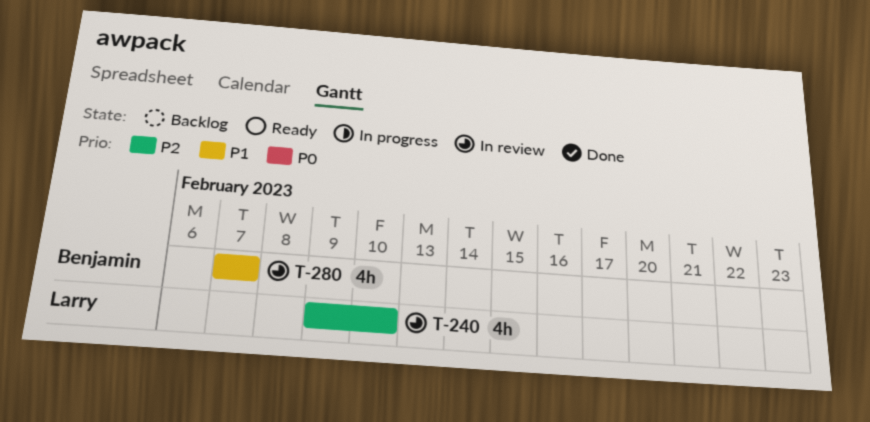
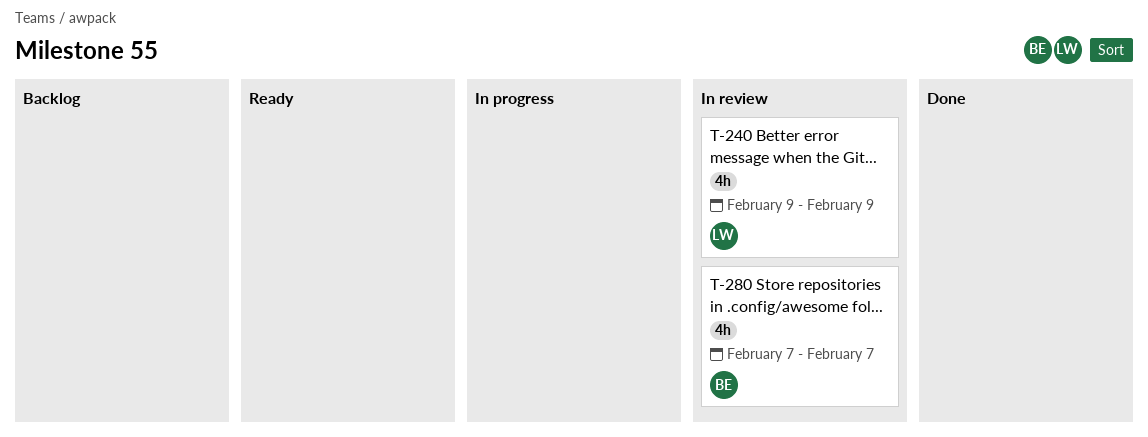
T-240, due: Feb 10 -> Feb 9

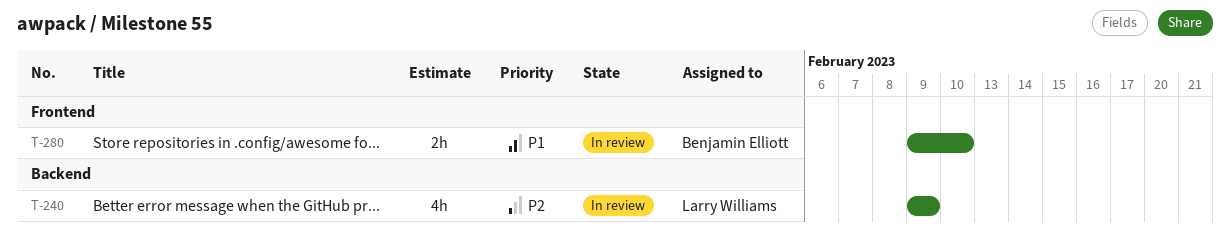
T-280, estimate: 4h -> 2h
T-280, start: Feb 7 -> Feb 9
T-280, due: Feb 7 -> Feb 10

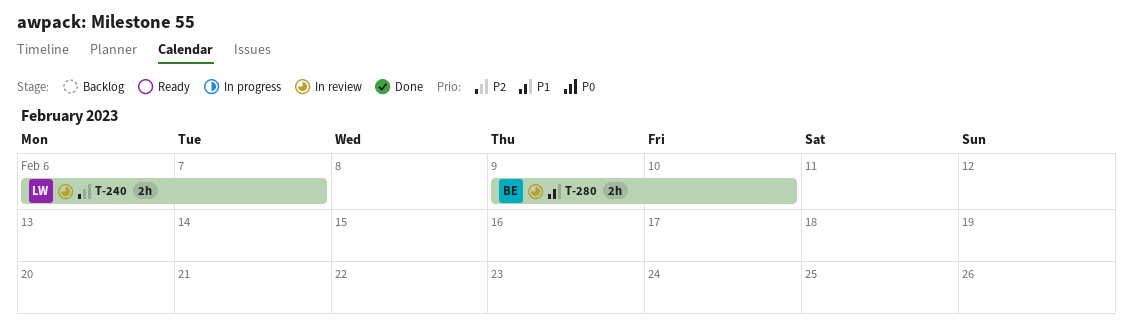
T-240, estimate: 4h -> 2h
T-240, start: Feb 9 -> Feb 6
T-240, due: Feb 9 -> Feb 7

